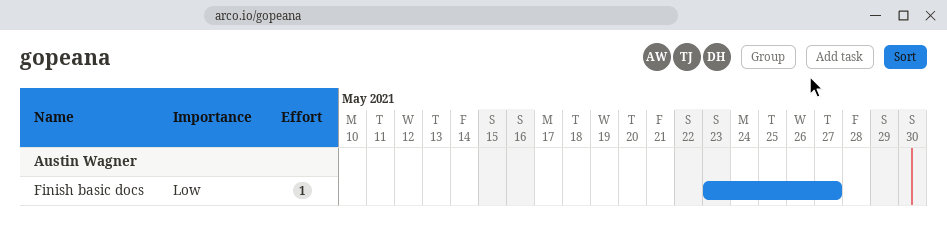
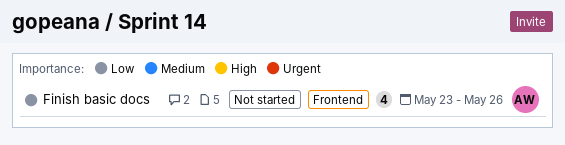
Finish basic docs, estimate: 1 -> 4
Finish basic docs, due: May 27 -> May 26

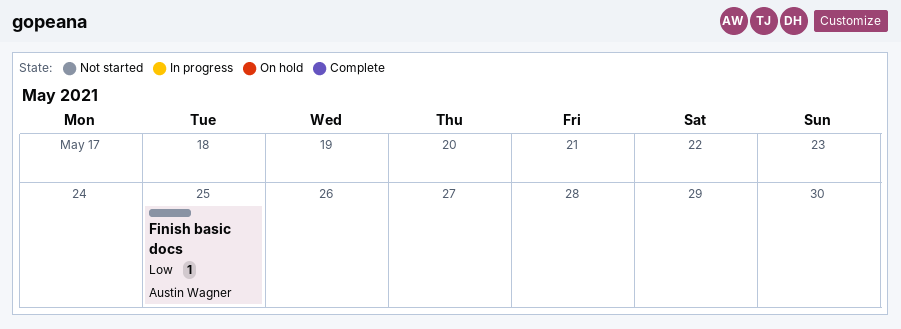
Finish basic docs, estimate: 4 -> 1
Finish basic docs, due: May 26 -> May 25

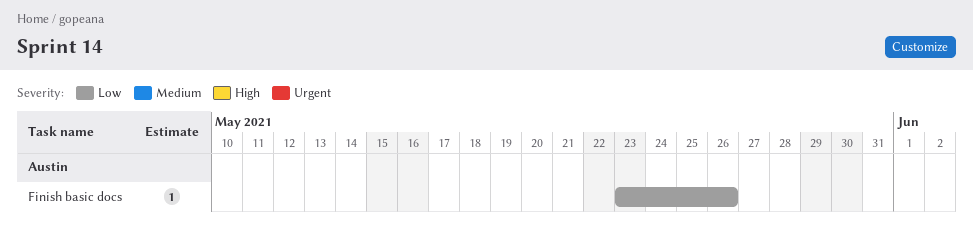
Finish basic docs, due: May 25 -> May 26

